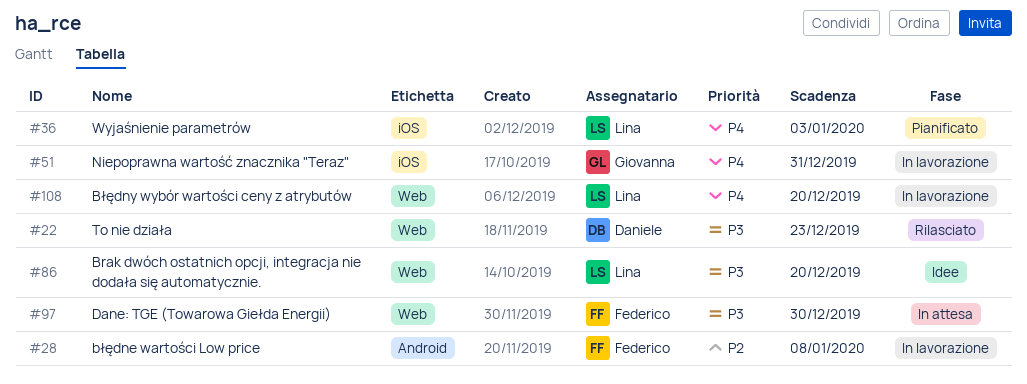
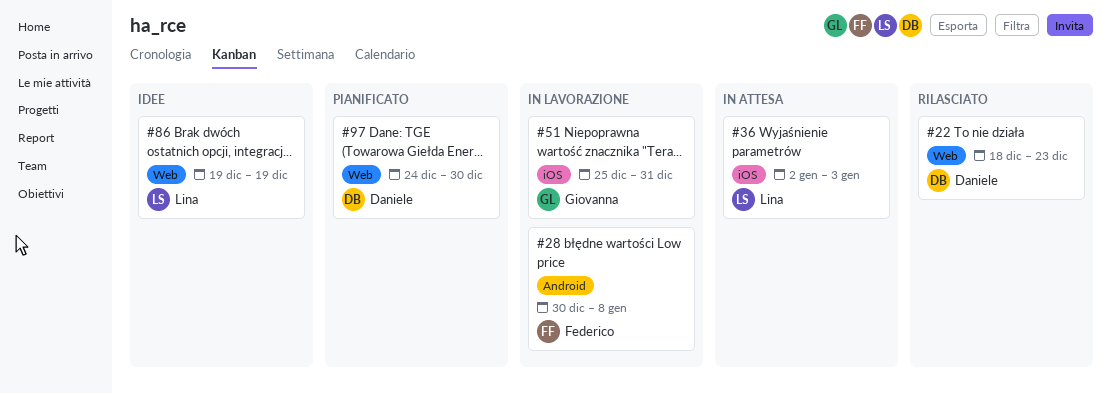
#36, status: Pianificato -> In attesa
#86, due: Dec 20 -> Dec 19
#97, status: In attesa -> Pianificato
#97, owner: Federico -> Daniele
#108: present -> none

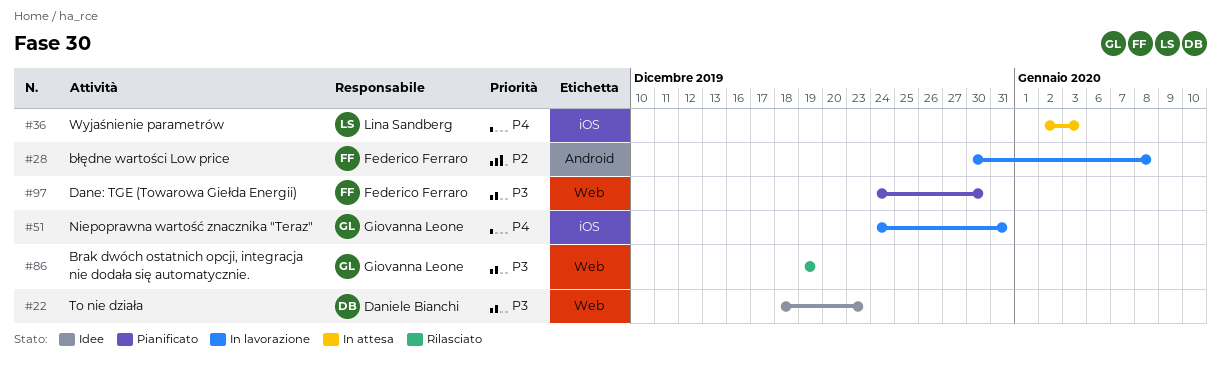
#22, status: Rilasciato -> Idee
#51, start: Dec 25 -> Dec 24
#86, status: Idee -> Rilasciato
#86, owner: Lina Sandberg -> Giovanna Leone
#97, owner: Daniele Bianchi -> Federico Ferraro

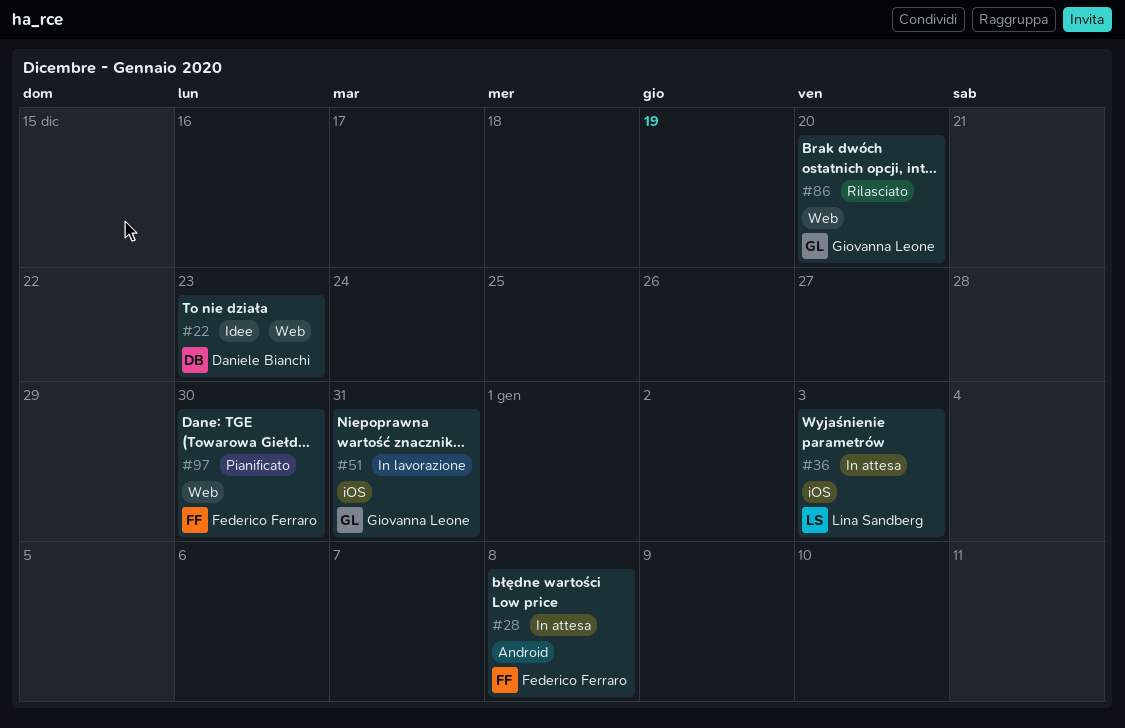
#28, status: In lavorazione -> In attesa
#86, due: Dec 19 -> Dec 20

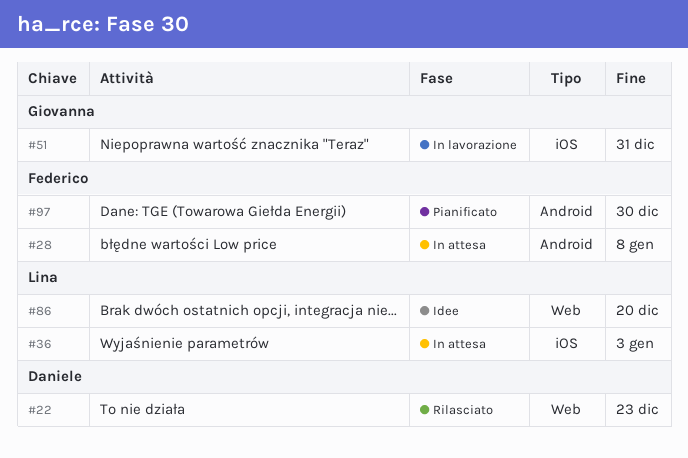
#22, status: Idee -> Rilasciato
#86, status: Rilasciato -> Idee
#86, owner: Giovanna Leone -> Lina Sandberg
#97, label: Web -> Android

